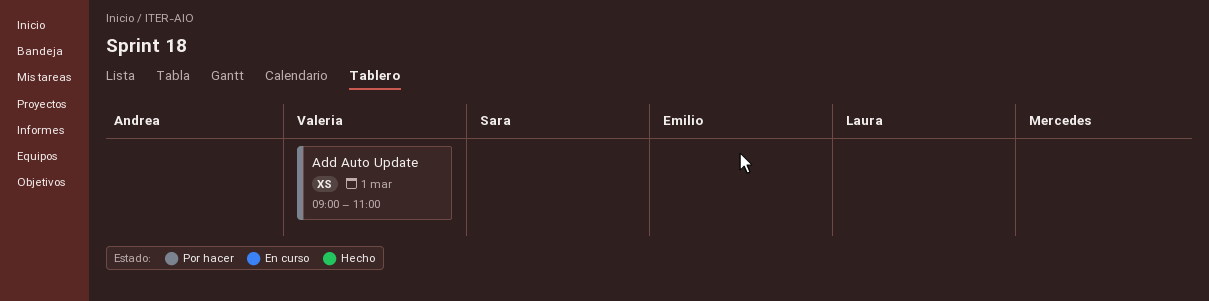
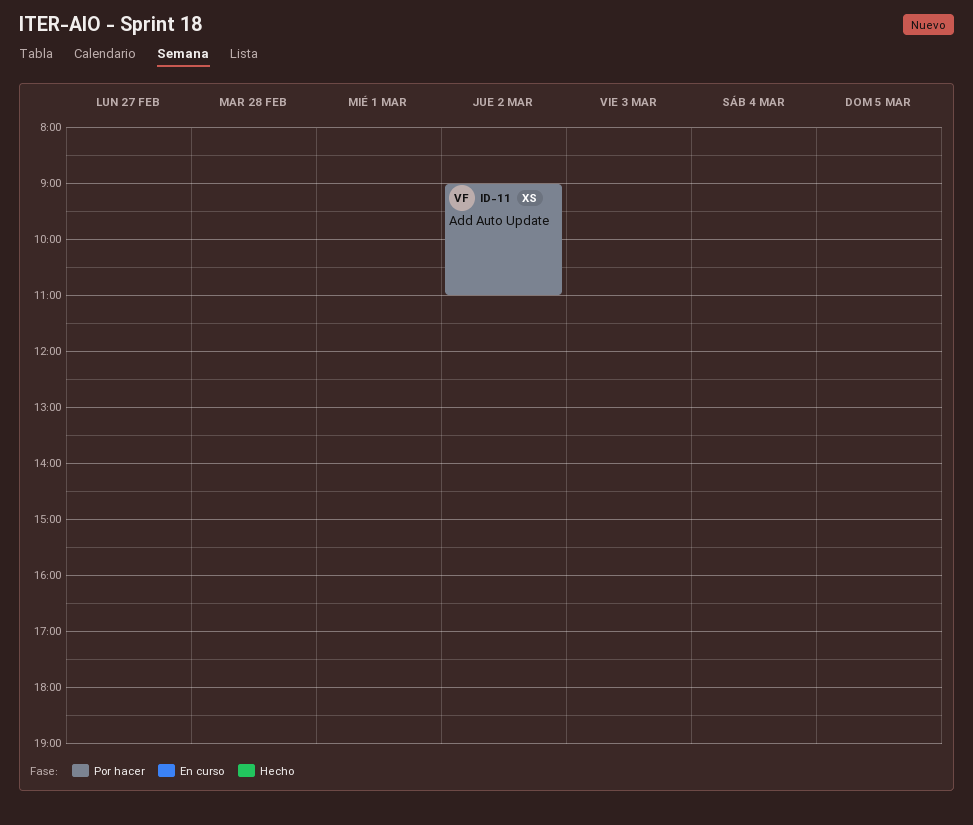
Add Auto Update, day: Mar 1 -> Mar 2

